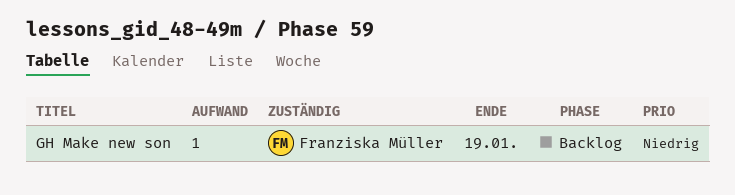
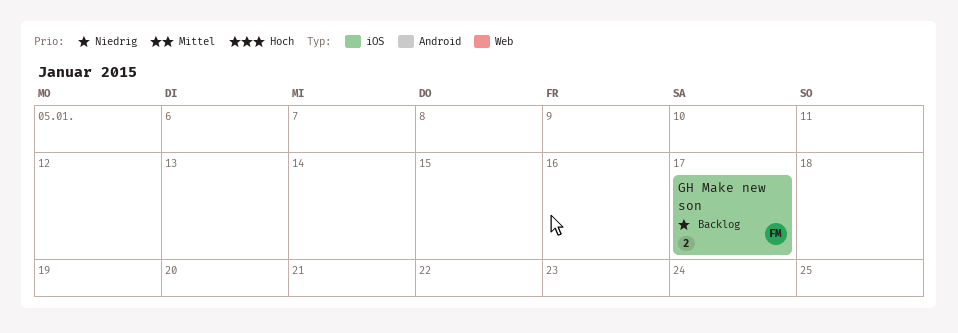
GH Make new son, estimate: 1 -> 2
GH Make new son, due: Jan 19 -> Jan 17

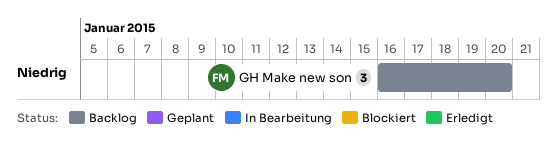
GH Make new son, estimate: 2 -> 3
GH Make new son, due: Jan 17 -> Jan 20

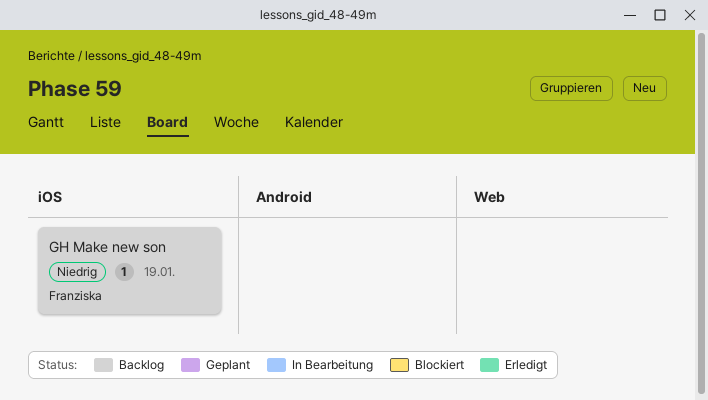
GH Make new son, estimate: 3 -> 1
GH Make new son, due: Jan 20 -> Jan 19

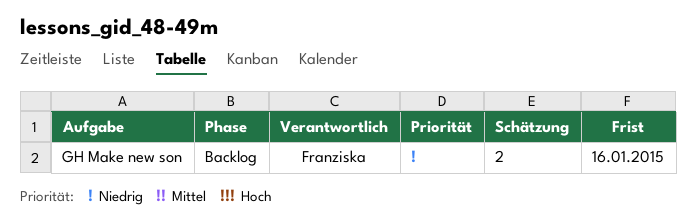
GH Make new son, estimate: 1 -> 2
GH Make new son, due: Jan 19 -> Jan 16

